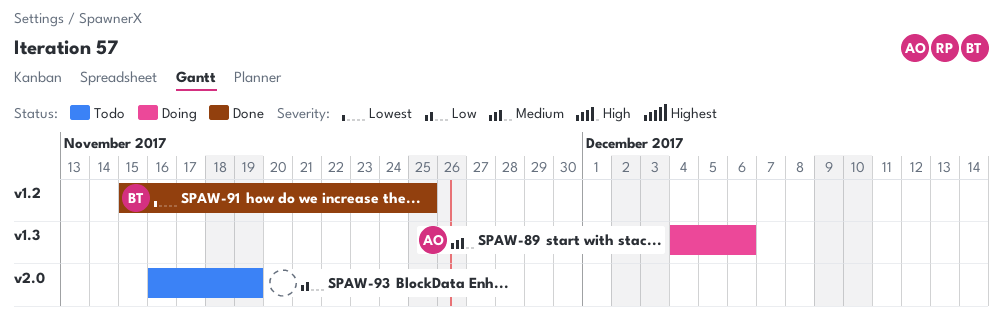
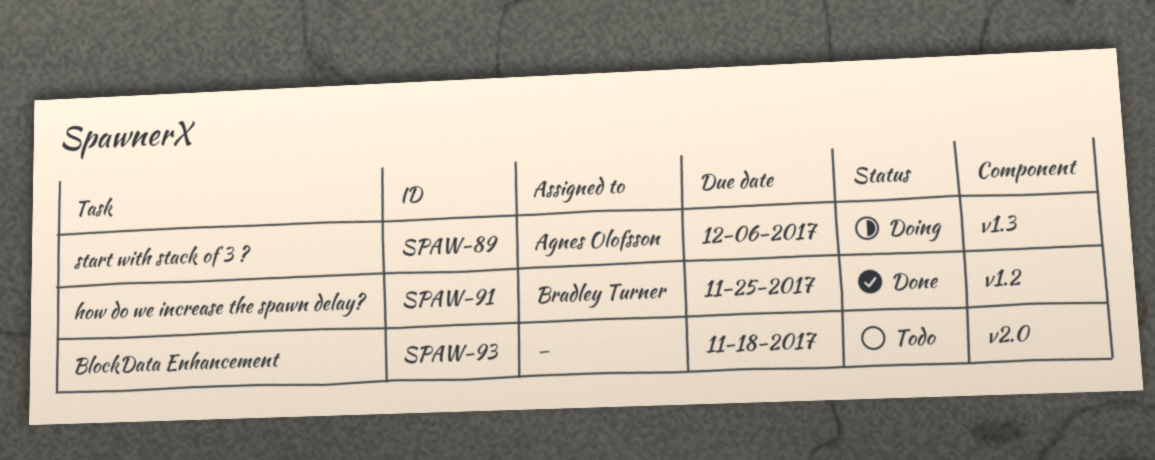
SPAW-93, due: Nov 19 -> Nov 18

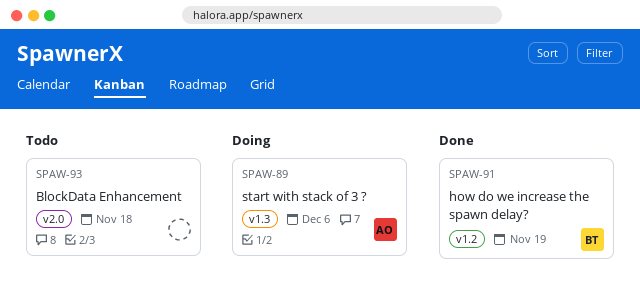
SPAW-91, due: Nov 25 -> Nov 19

